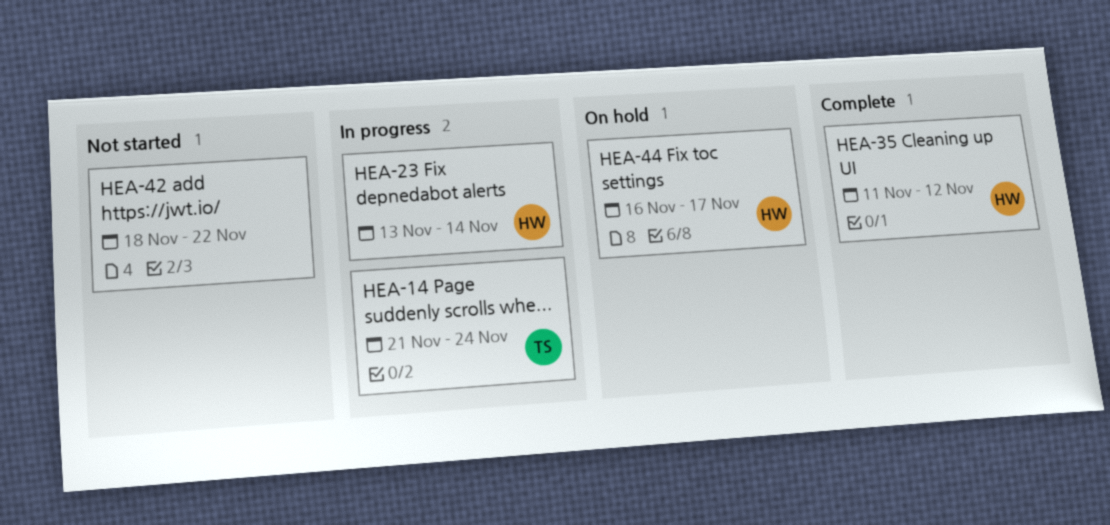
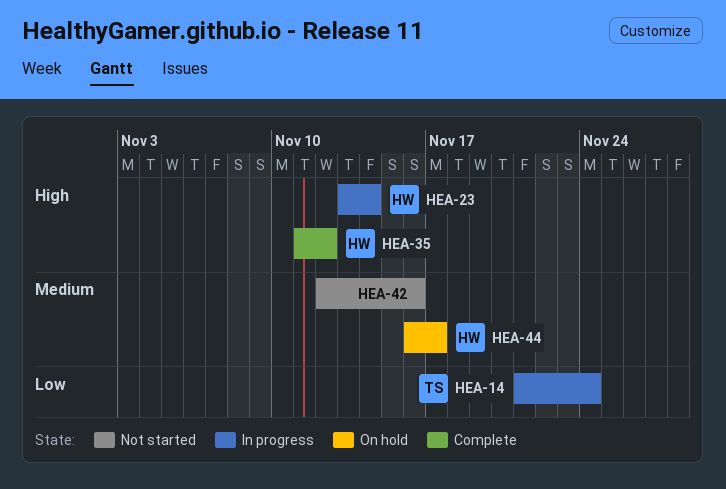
HEA-42, start: Nov 18 -> Nov 12
HEA-42, due: Nov 22 -> Nov 16

